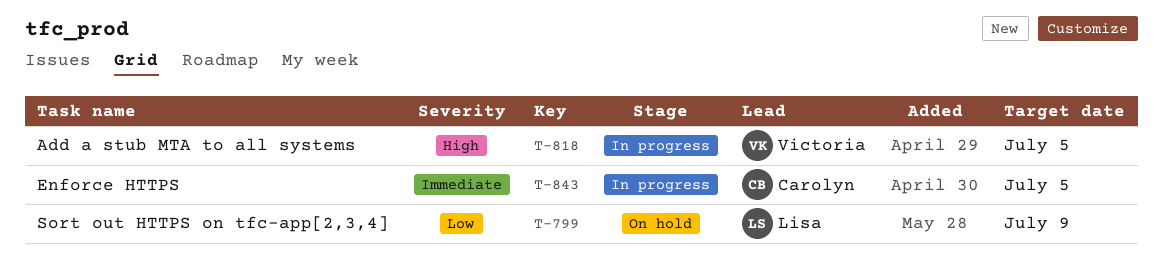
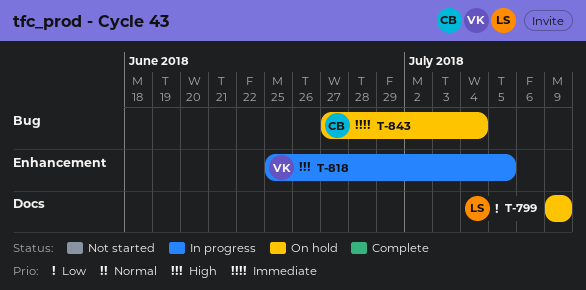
T-843, status: In progress -> On hold
T-843, due: Jul 5 -> Jul 4

